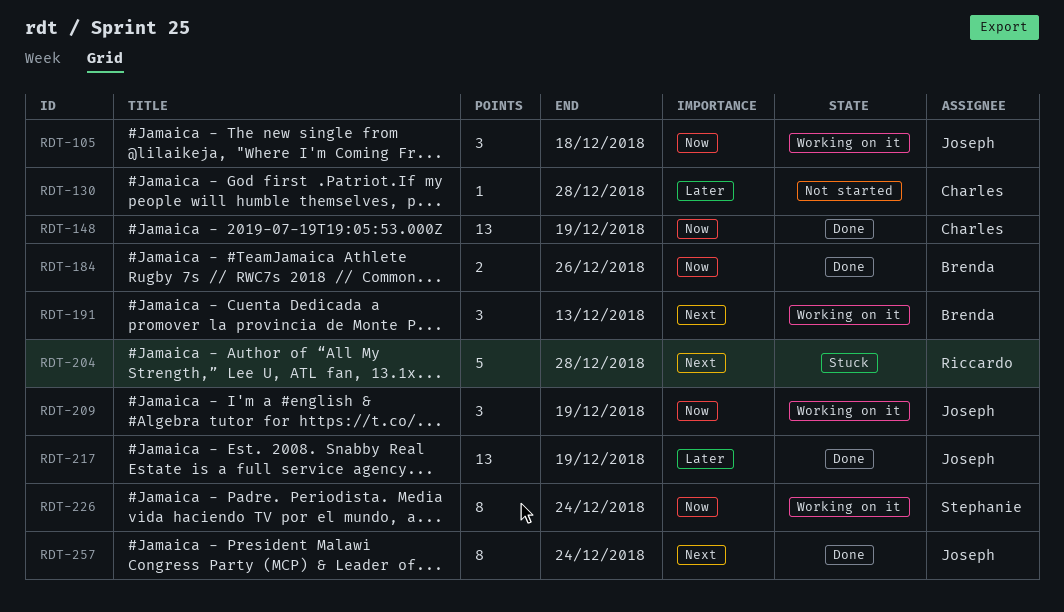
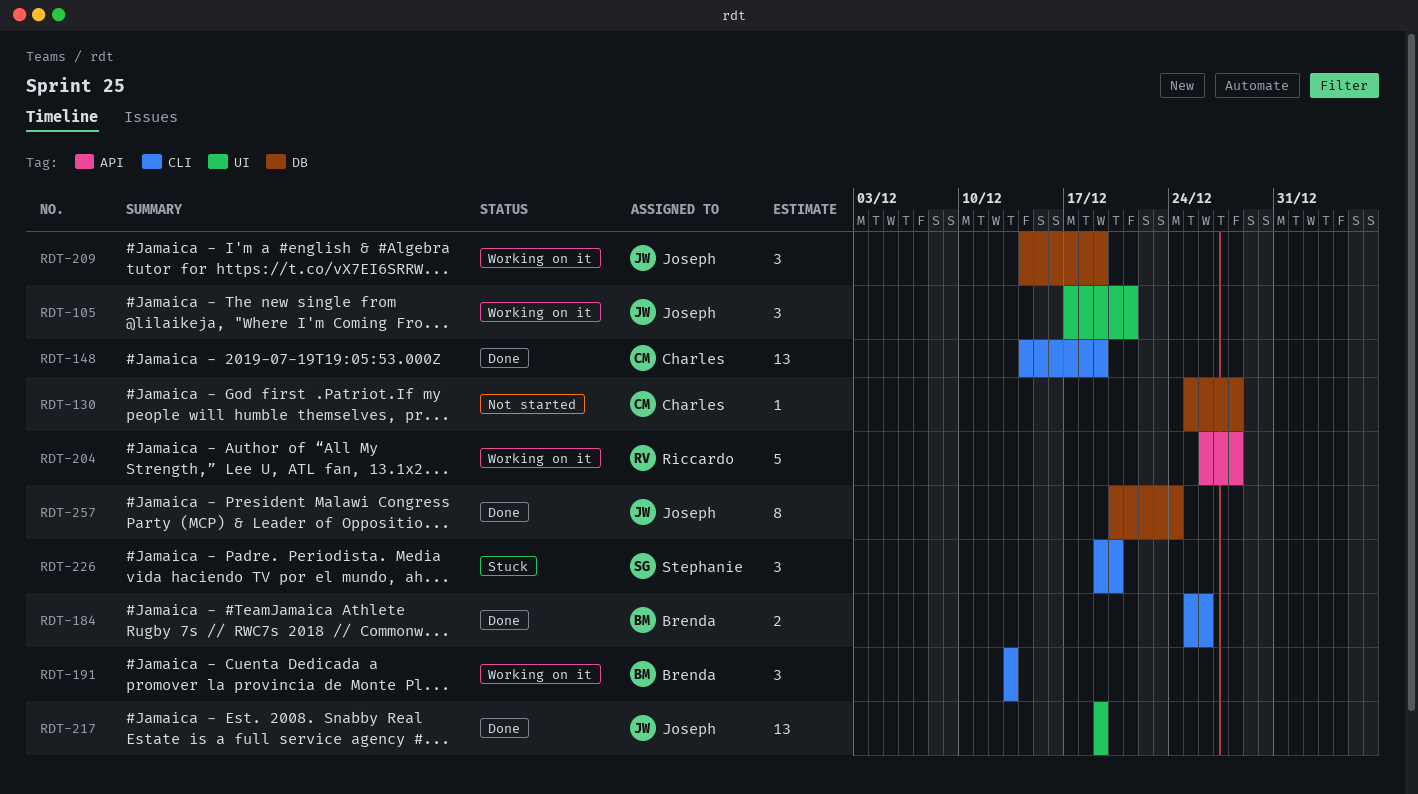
RDT-105, due: Dec 18 -> Dec 21
RDT-204, status: Stuck -> Working on it
RDT-226, status: Working on it -> Stuck
RDT-226, estimate: 8 -> 3
RDT-226, due: Dec 24 -> Dec 20

